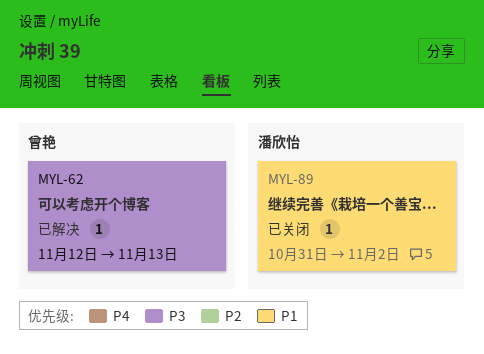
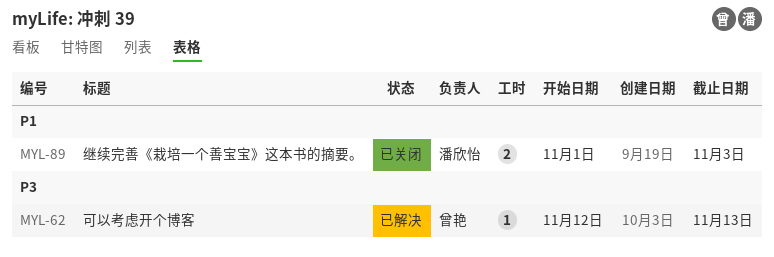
MYL-89, estimate: 1 -> 2
MYL-89, start: Oct 31 -> Nov 1
MYL-89, due: Nov 2 -> Nov 3

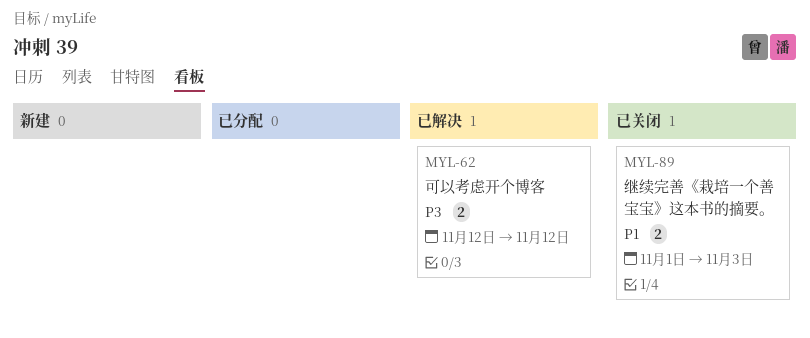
MYL-62, estimate: 1 -> 2
MYL-62, due: Nov 13 -> Nov 12

